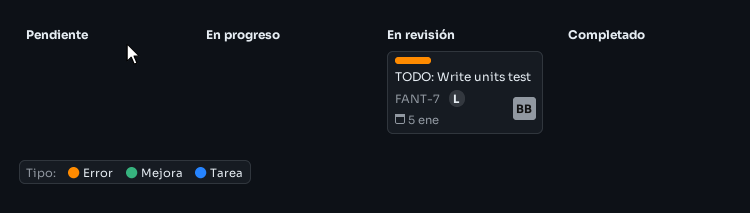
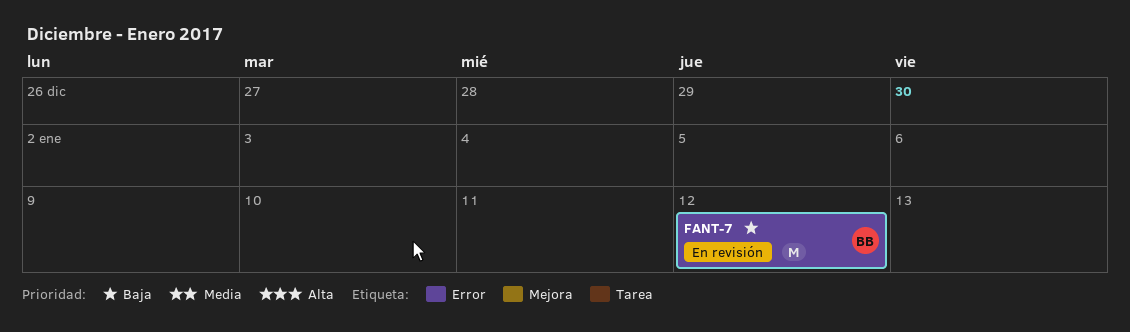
FANT-7, estimate: L -> M
FANT-7, due: Jan 5 -> Jan 12

